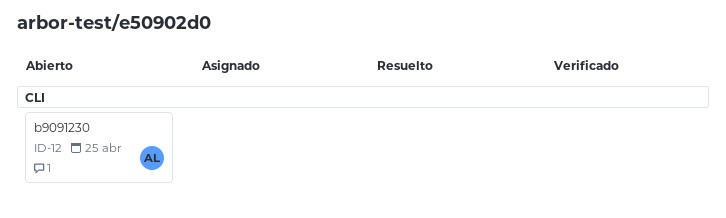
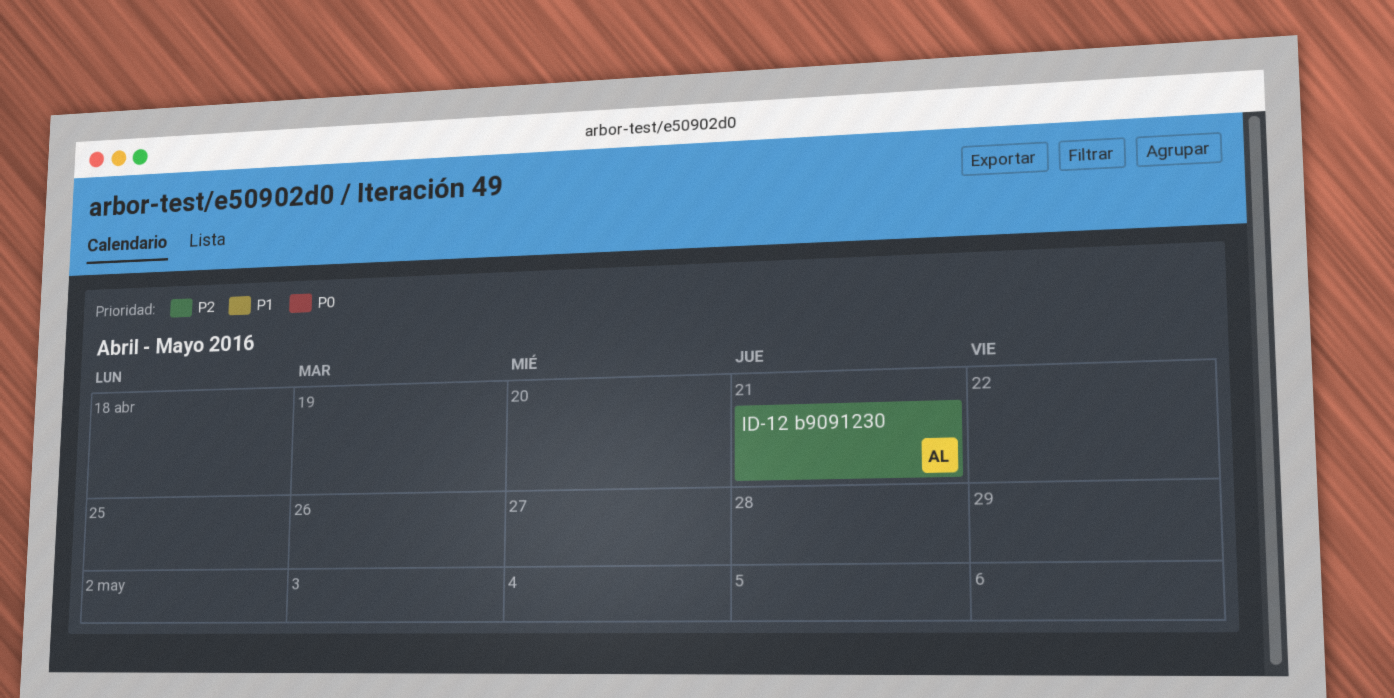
ID-12, due: Apr 25 -> Apr 21

